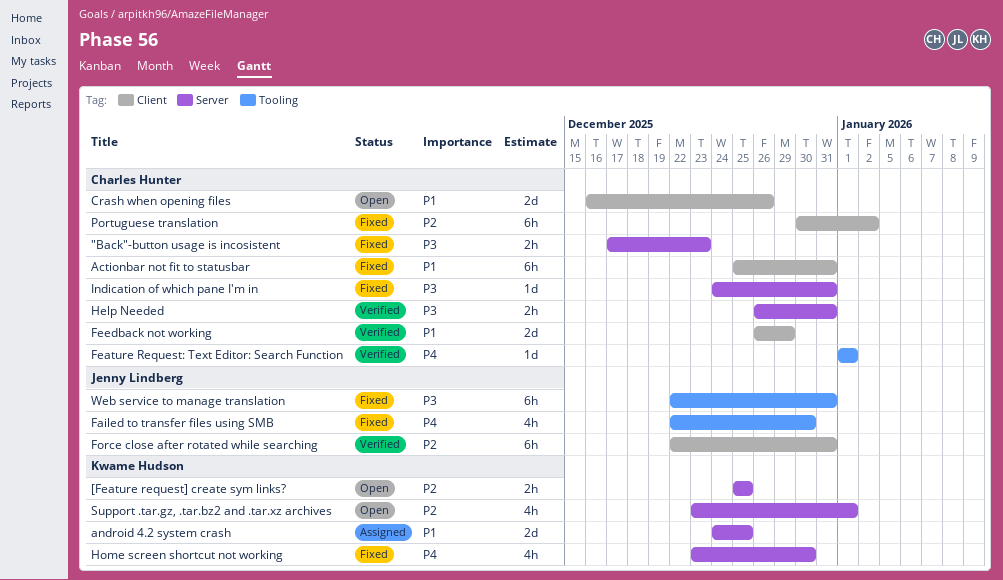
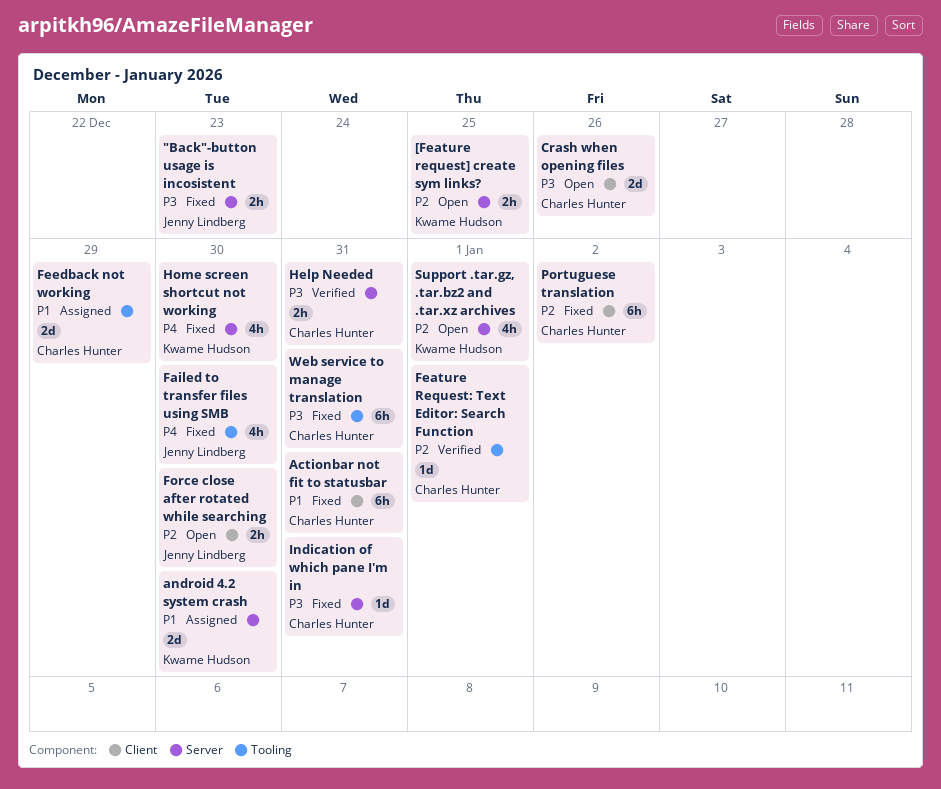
"Back"-button usage is incosistent, owner: Charles Hunter -> Jenny Lindberg
android 4.2 system crash, due: Dec 25 -> Dec 30
Crash when opening files, priority: P1 -> P3
Feature Request: Text Editor: Search Function, priority: P4 -> P2
Feedback not working, status: Verified -> Assigned
Feedback not working, label: Client -> Tooling
Force close after rotated while searching, status: Verified -> Open
Force close after rotated while searching, estimate: 6h -> 2h
Force close after rotated while searching, due: Dec 31 -> Dec 30
Web service to manage translation, owner: Jenny Lindberg -> Charles Hunter

